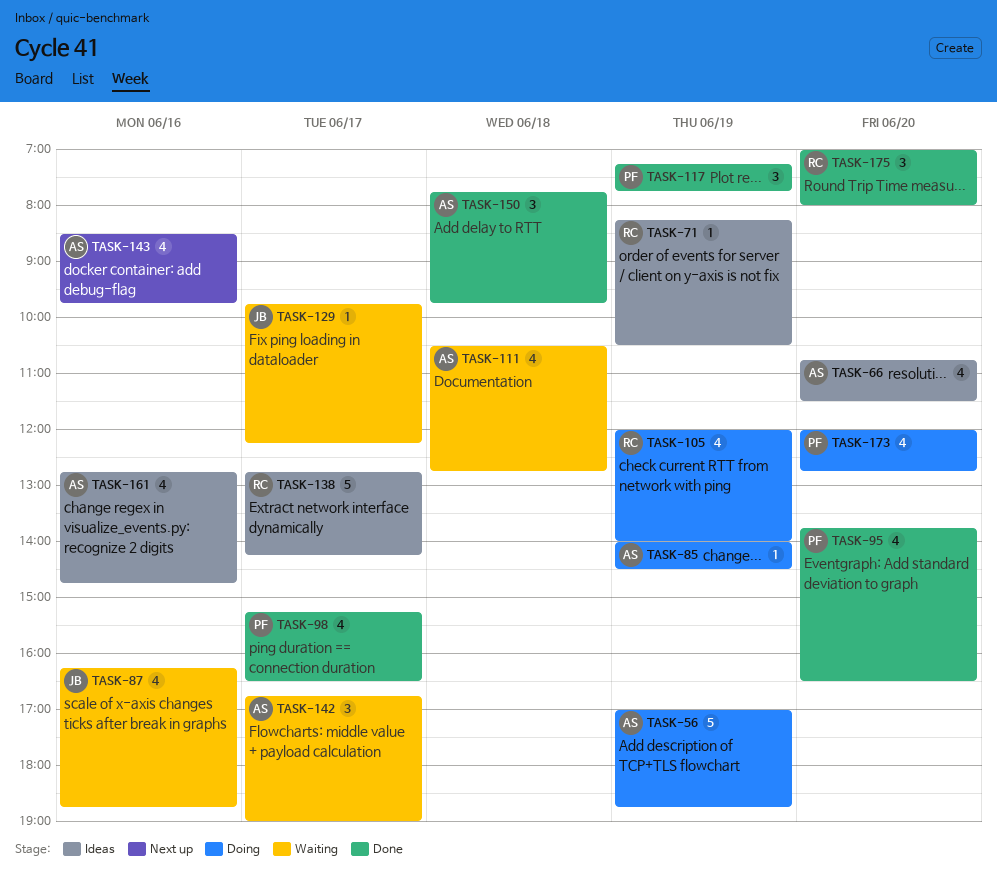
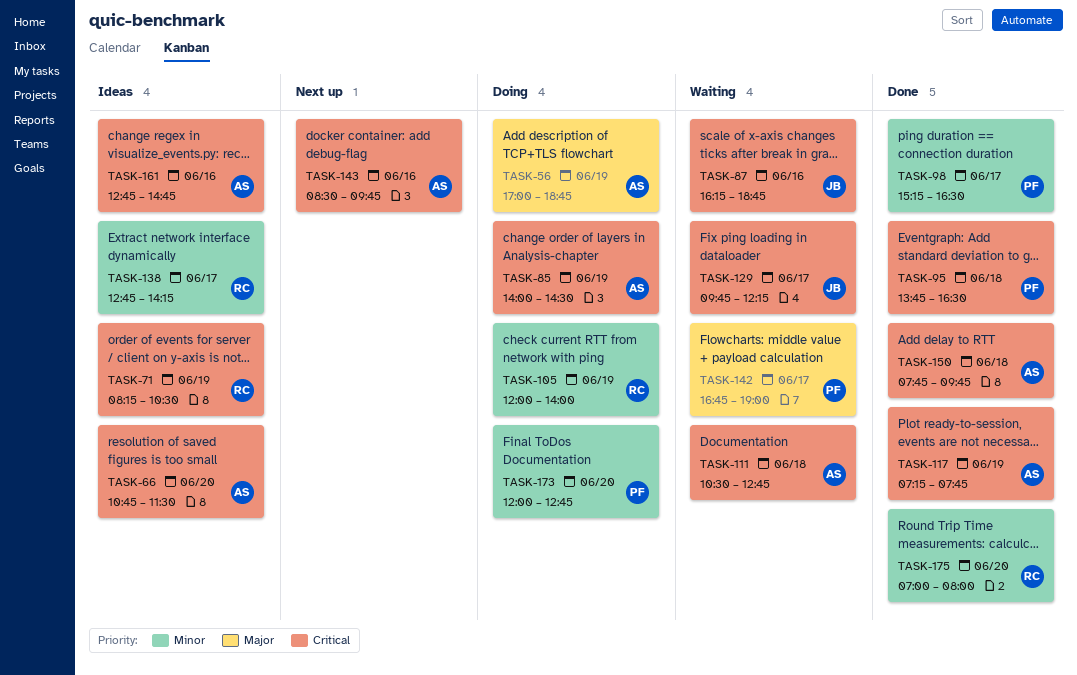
TASK-95, day: Jun 20 -> Jun 18
TASK-117, owner: PF -> AS
TASK-142, owner: AS -> PF

